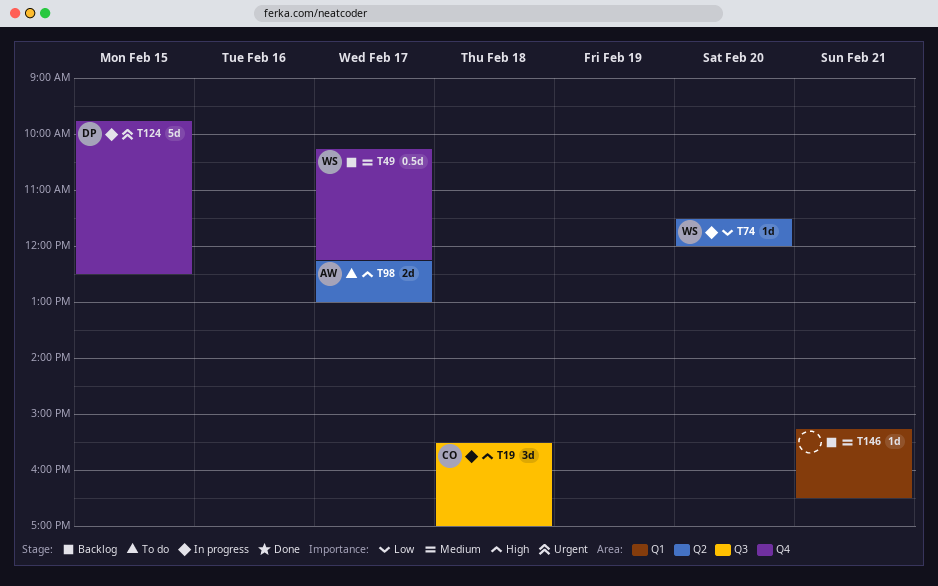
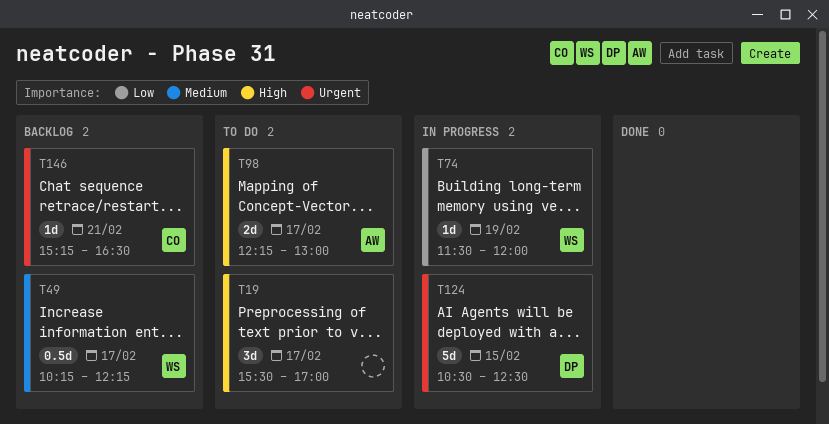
T19, status: In progress -> To do
T19, owner: CO -> none
T19, day: Feb 18 -> Feb 17
T74, day: Feb 20 -> Feb 19
T124, begins: 09:45 -> 10:30
T146, owner: none -> CO
T146, priority: Medium -> Urgent

